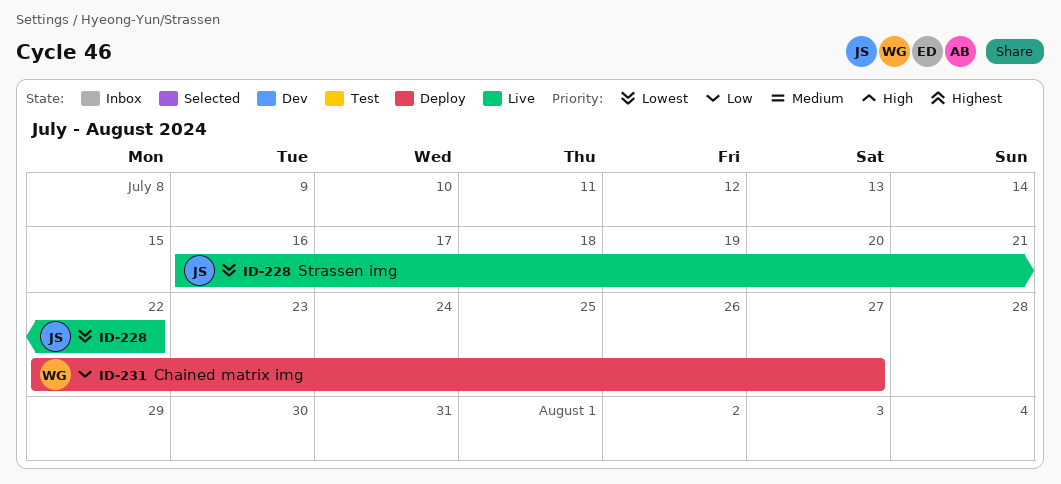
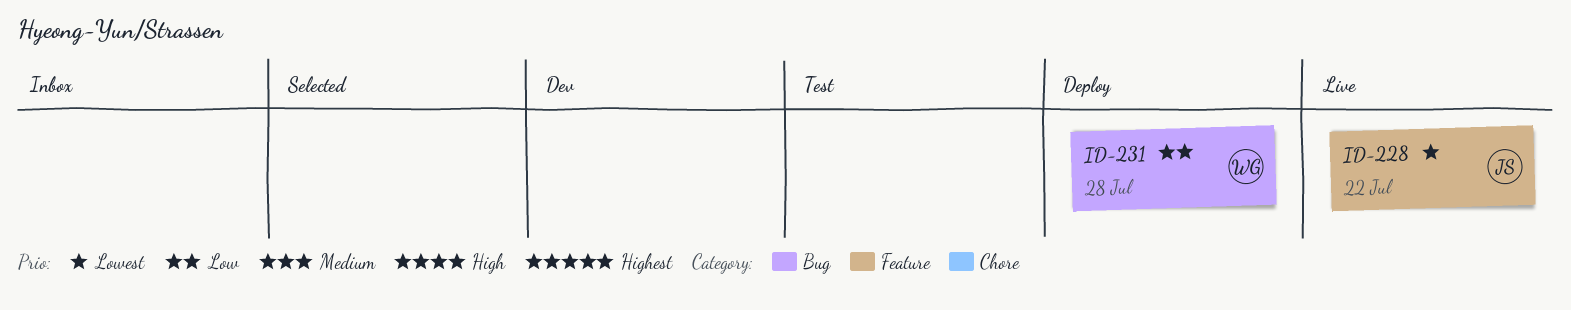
ID-231, due: Jul 27 -> Jul 28

